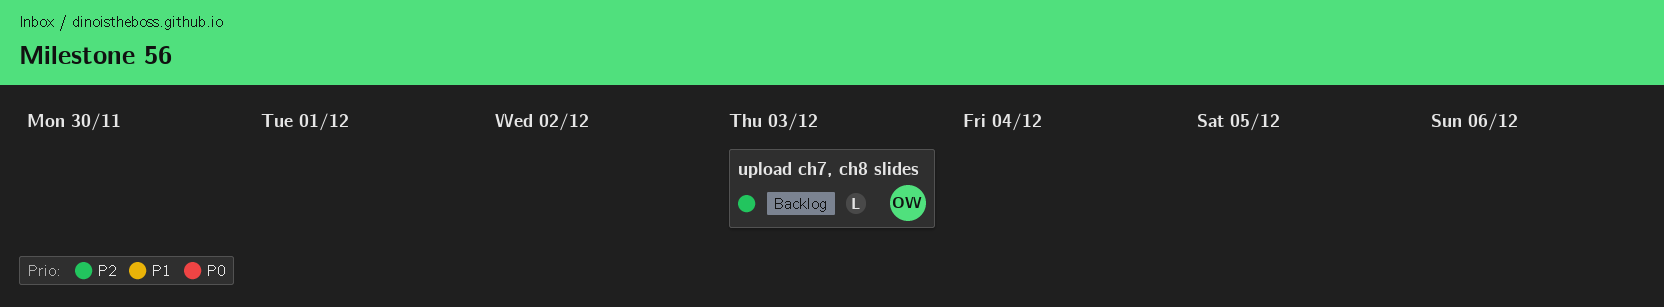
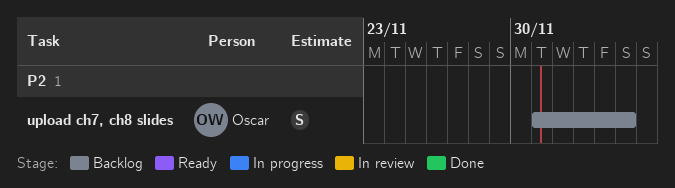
upload ch7, ch8 slides, estimate: L -> S
upload ch7, ch8 slides, due: Dec 3 -> Dec 5

